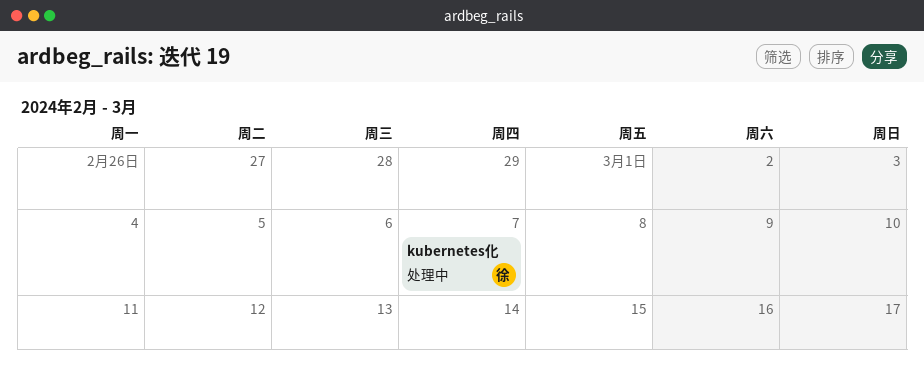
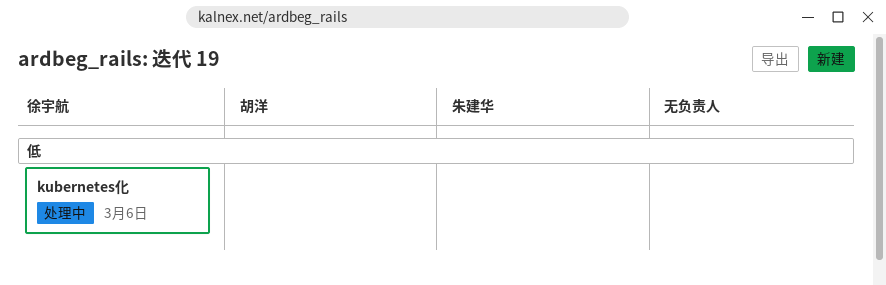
kubernetes化, due: Mar 7 -> Mar 6

